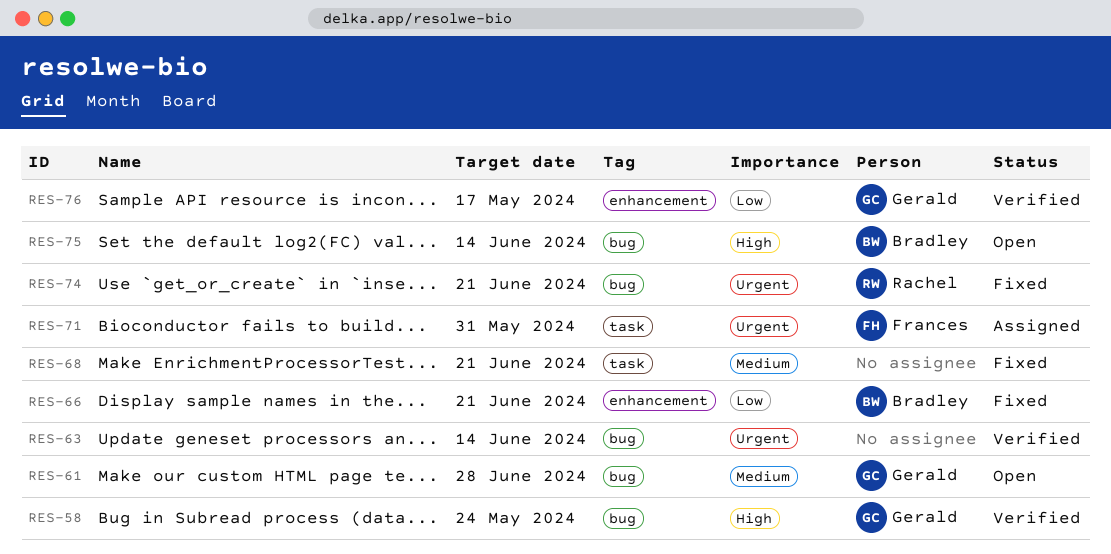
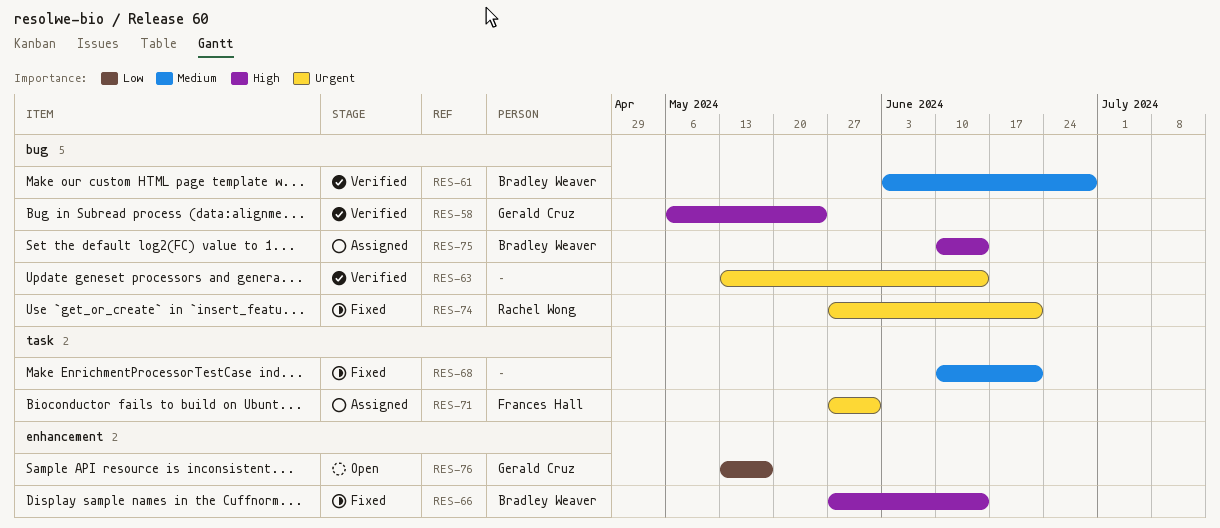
RES-61, status: Open -> Verified
RES-61, owner: Gerald Cruz -> Bradley Weaver
RES-66, priority: Low -> High
RES-66, due: Jun 21 -> Jun 14
RES-75, status: Open -> Assigned
RES-76, status: Verified -> Open

